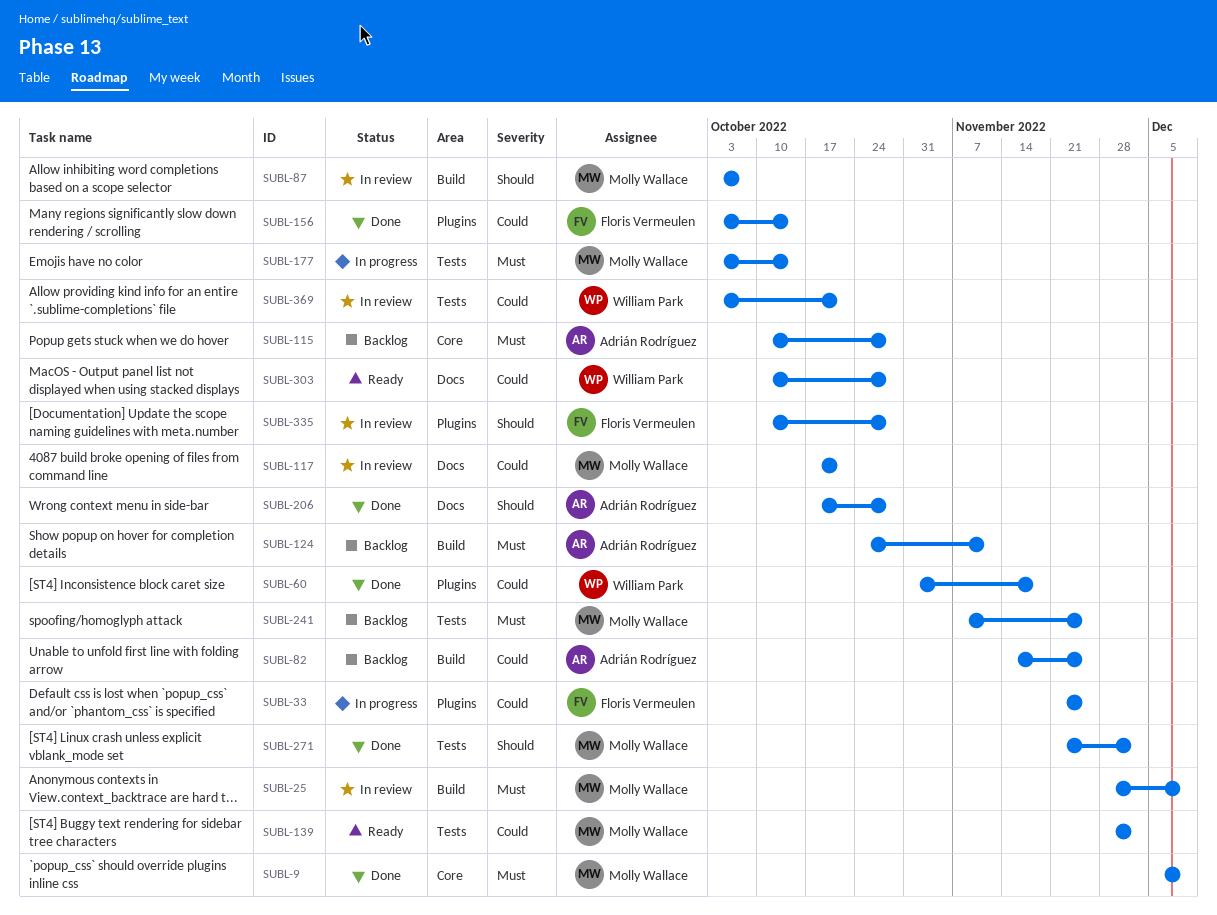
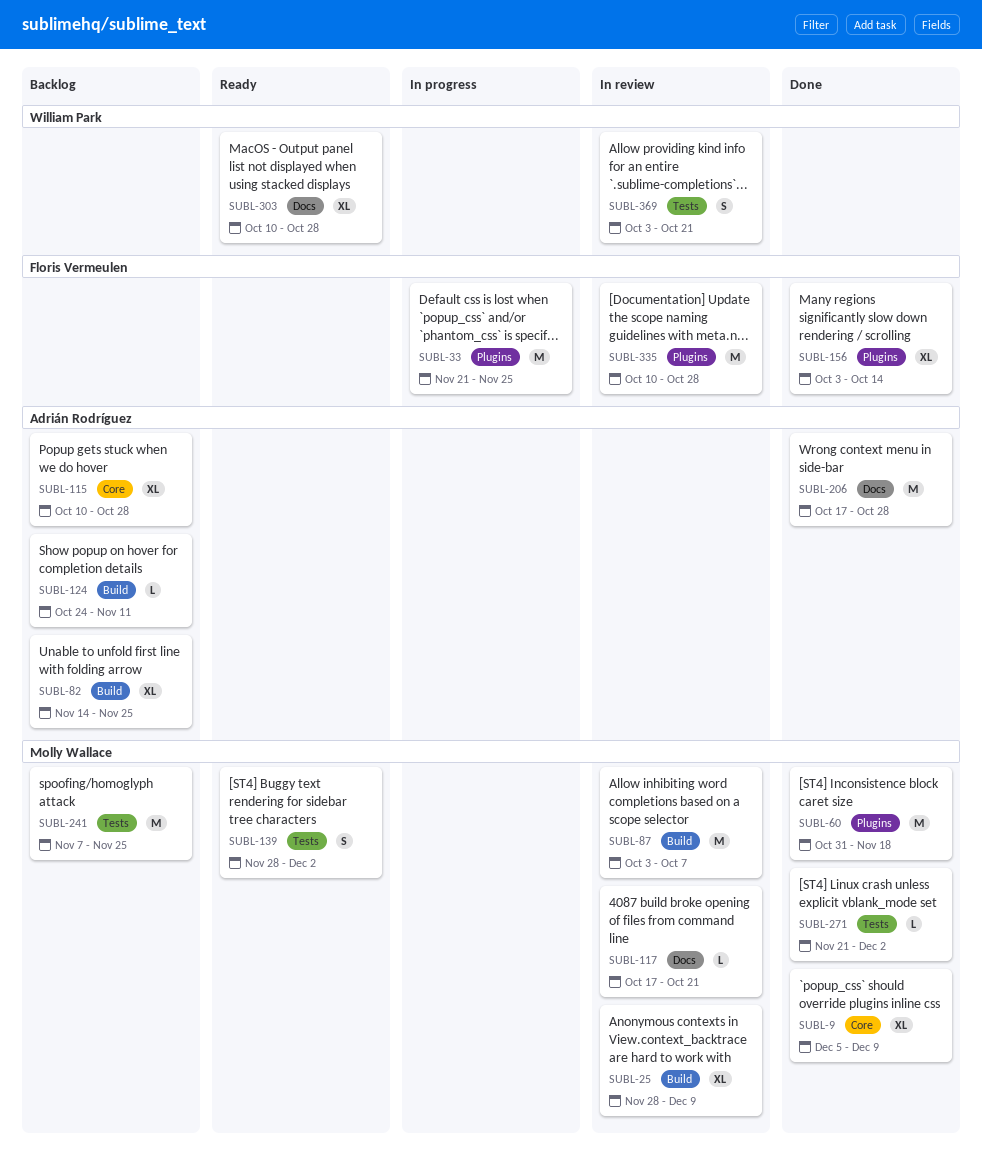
SUBL-60, owner: William Park -> Molly Wallace
SUBL-177: present -> none

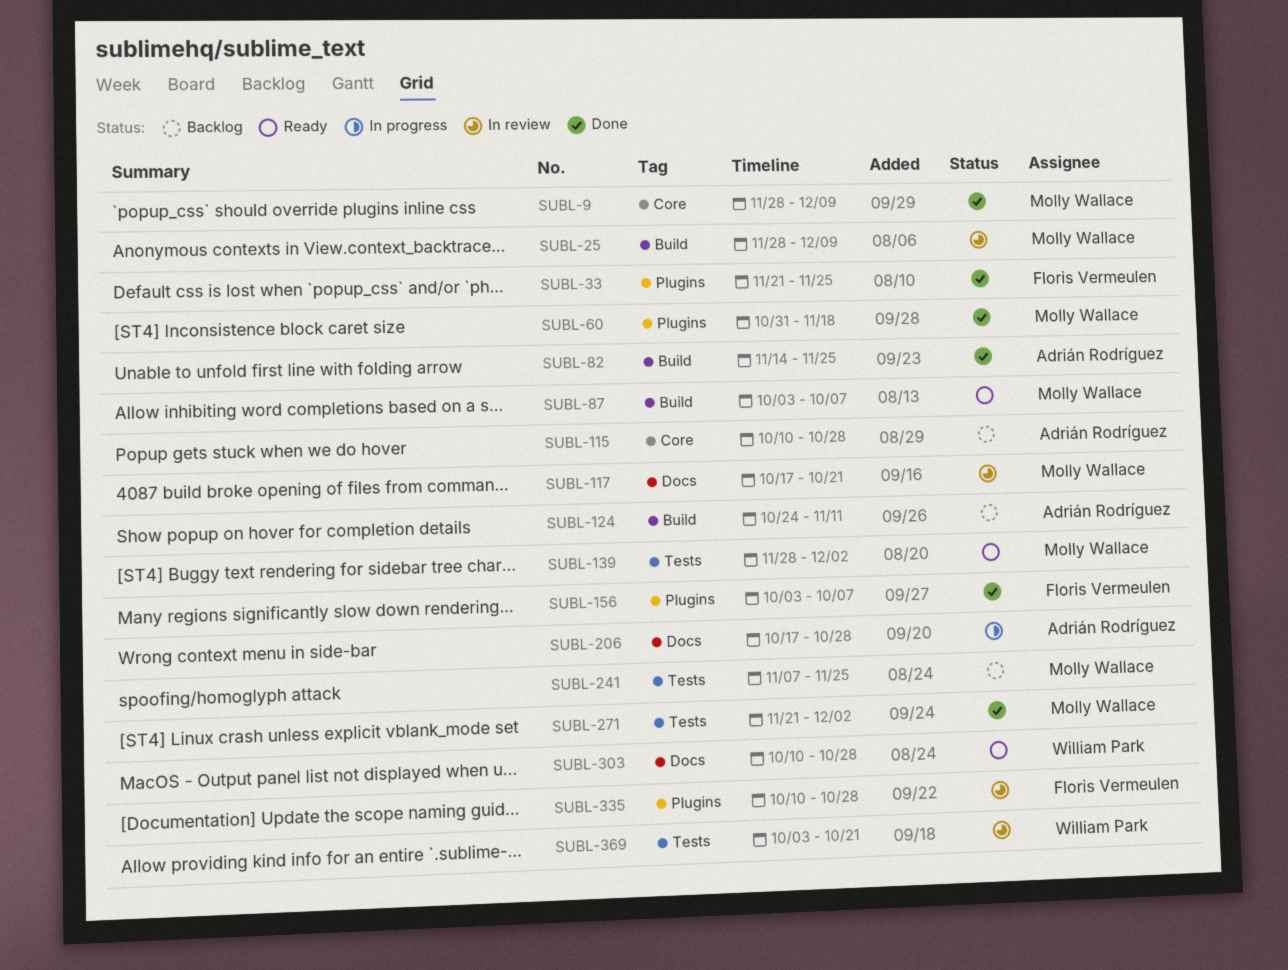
SUBL-9, start: Dec 5 -> Nov 28
SUBL-33, status: In progress -> Done
SUBL-82, status: Backlog -> Done
SUBL-87, status: In review -> Ready
SUBL-156, due: Oct 14 -> Oct 7
SUBL-206, status: Done -> In progress

